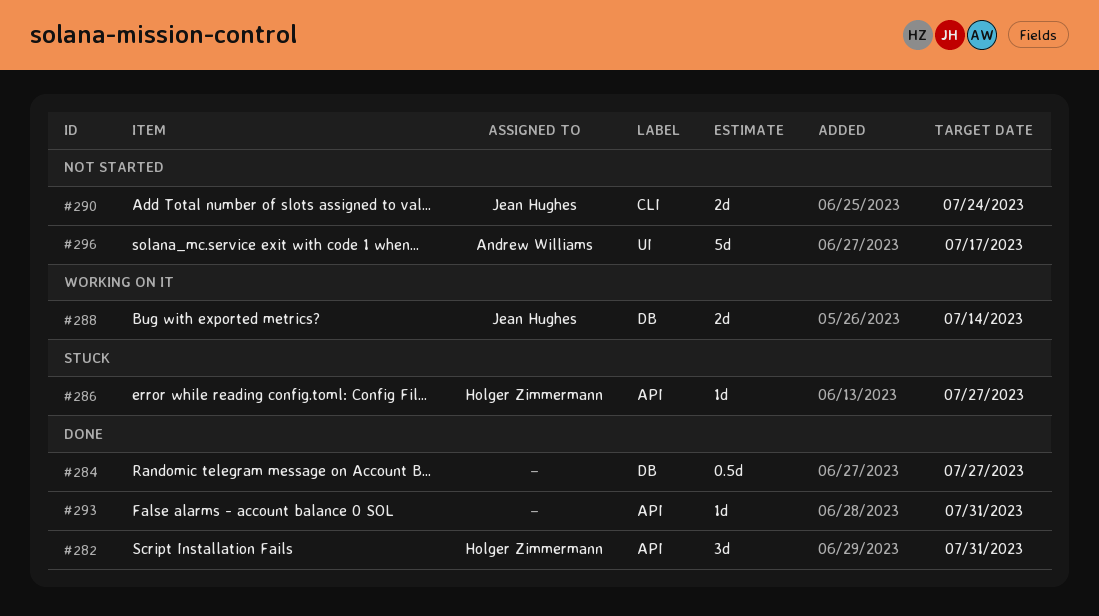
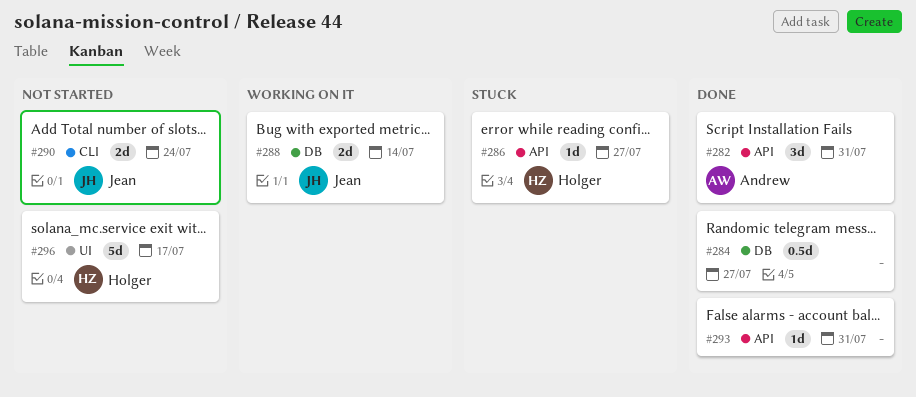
#282, owner: Holger Zimmermann -> Andrew Williams
#296, owner: Andrew Williams -> Holger Zimmermann

